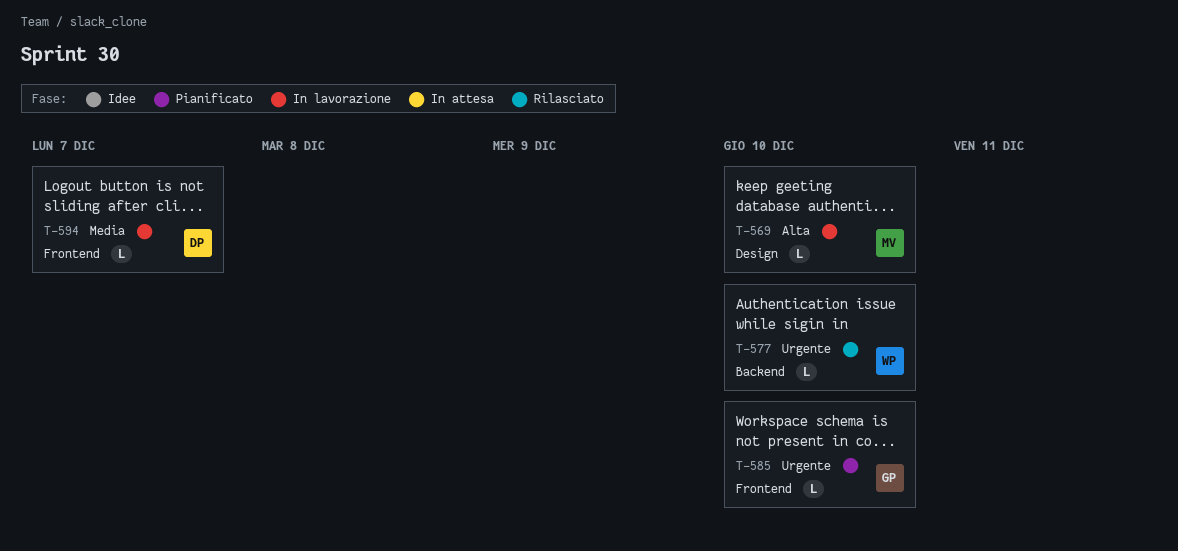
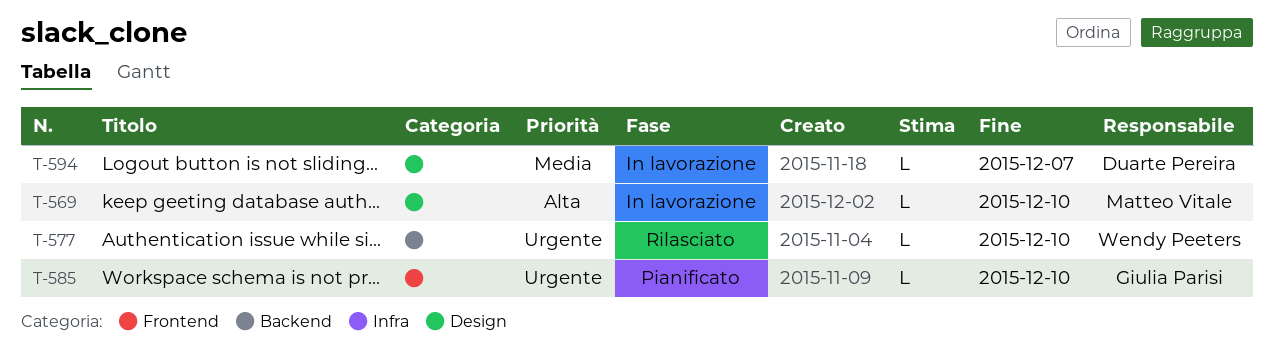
T-594, label: Frontend -> Design

